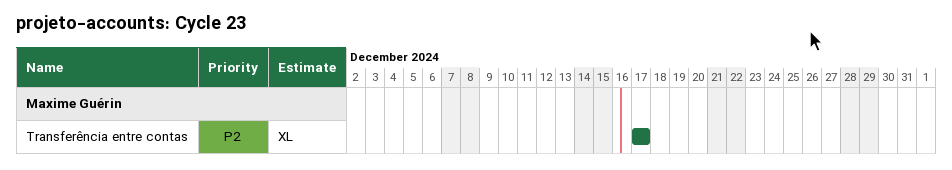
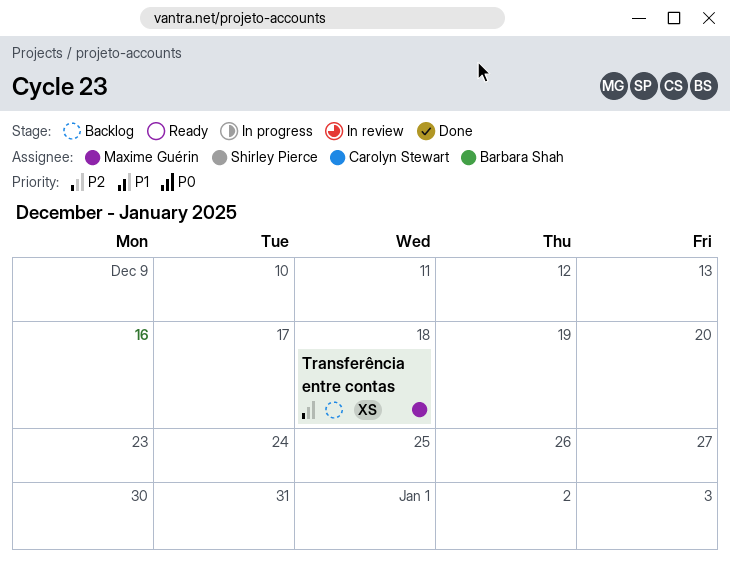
Transferência entre contas, estimate: XL -> XS
Transferência entre contas, due: Dec 17 -> Dec 18

